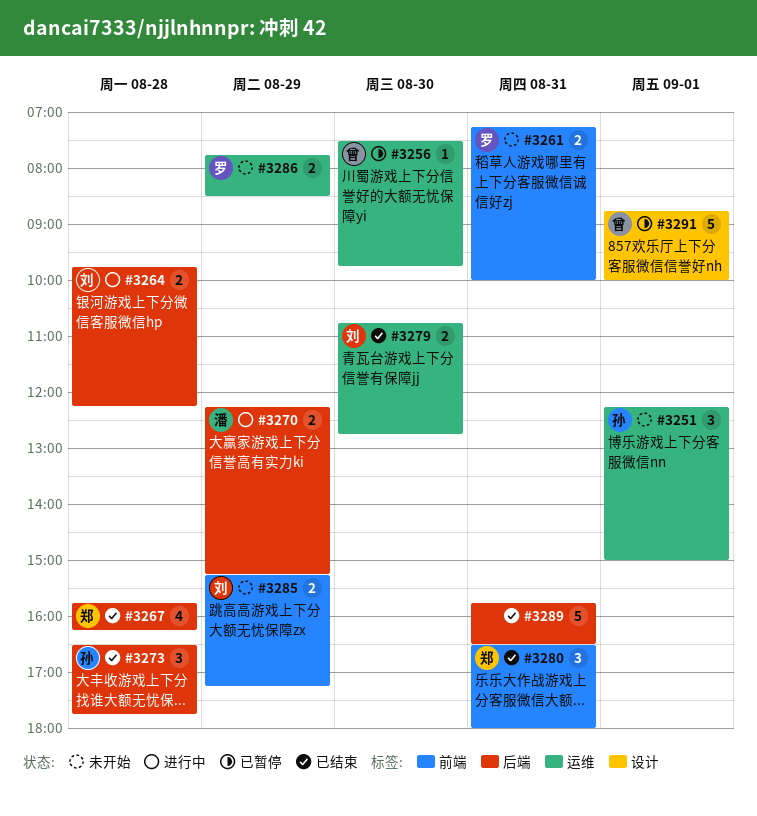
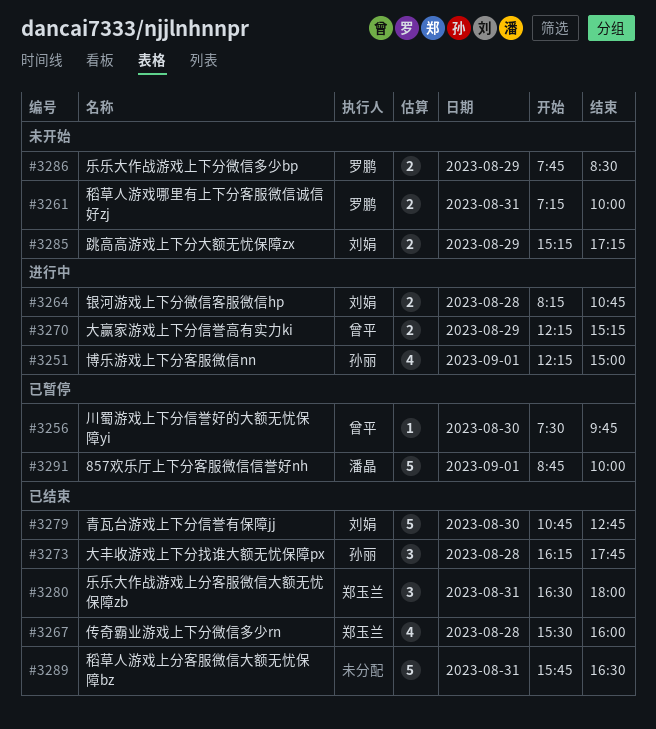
#3251, status: 未开始 -> 进行中
#3251, estimate: 3 -> 4
#3264, begins: 09:45 -> 08:15
#3264, ends: 12:15 -> 10:45
#3267, begins: 15:45 -> 15:30
#3267, ends: 16:15 -> 16:00
#3270, owner: 潘晶 -> 曾平
#3273, begins: 16:30 -> 16:15
#3279, estimate: 2 -> 5
#3291, owner: 曾平 -> 潘晶

